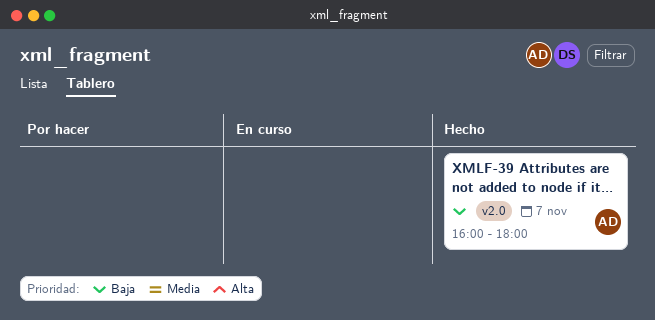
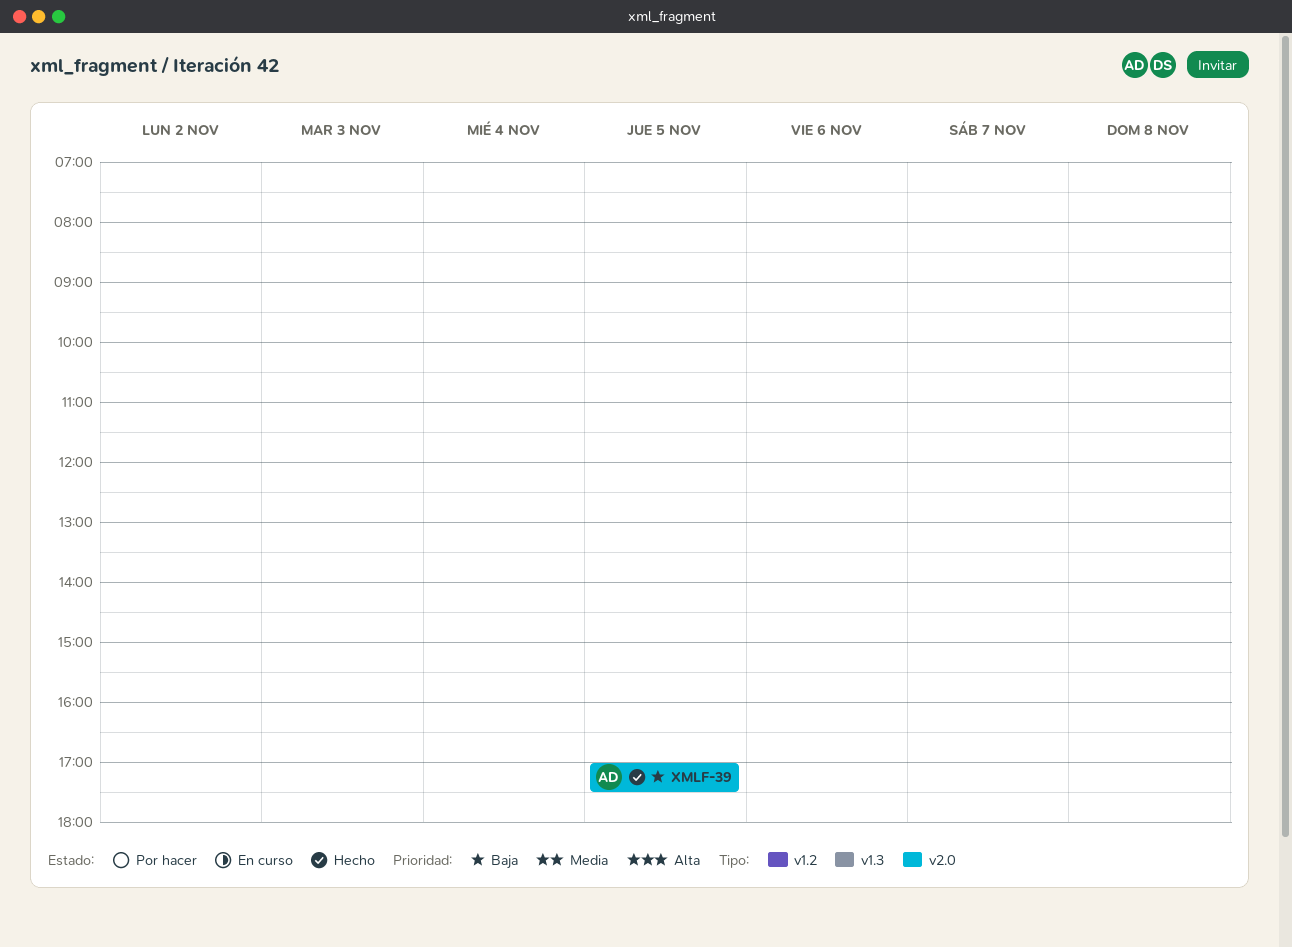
XMLF-39, day: Nov 7 -> Nov 5
XMLF-39, begins: 16:00 -> 17:00
XMLF-39, ends: 18:00 -> 17:30

